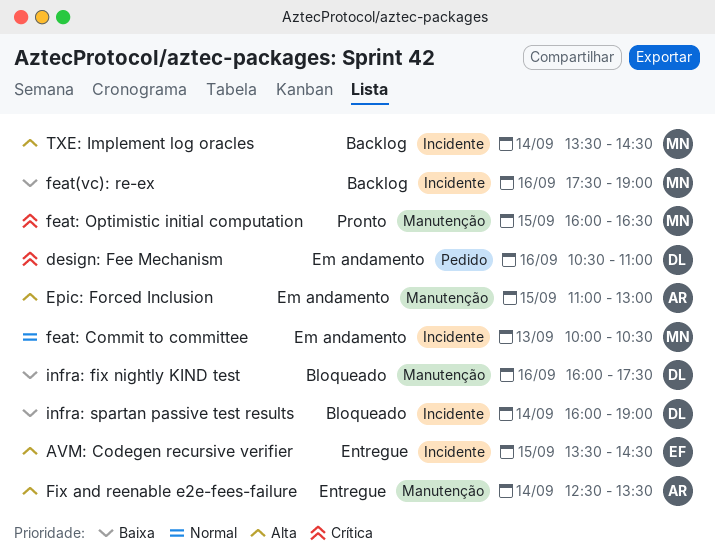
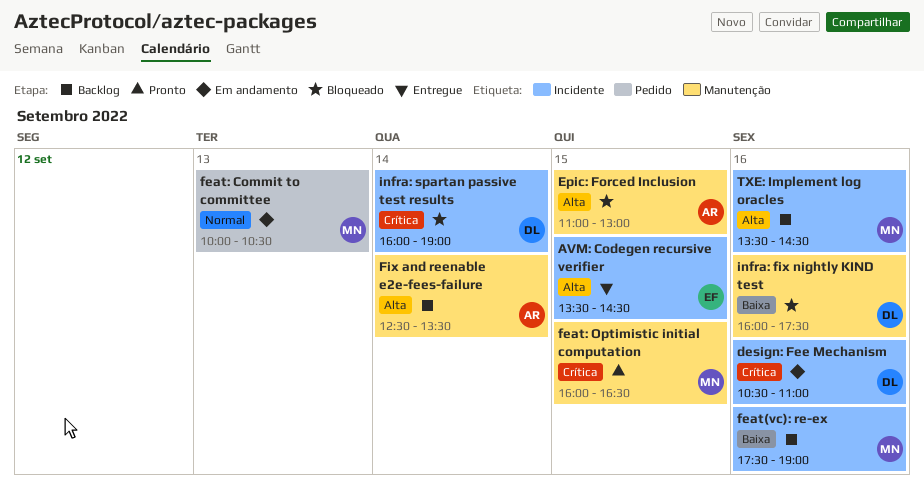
design: Fee Mechanism, label: Pedido -> Incidente
Epic: Forced Inclusion, status: Em andamento -> Bloqueado
feat: Commit to committee, label: Incidente -> Pedido
Fix and reenable e2e-fees-failure, status: Entregue -> Backlog
infra: spartan passive test results, priority: Baixa -> Crítica
TXE: Implement log oracles, day: Sep 14 -> Sep 16

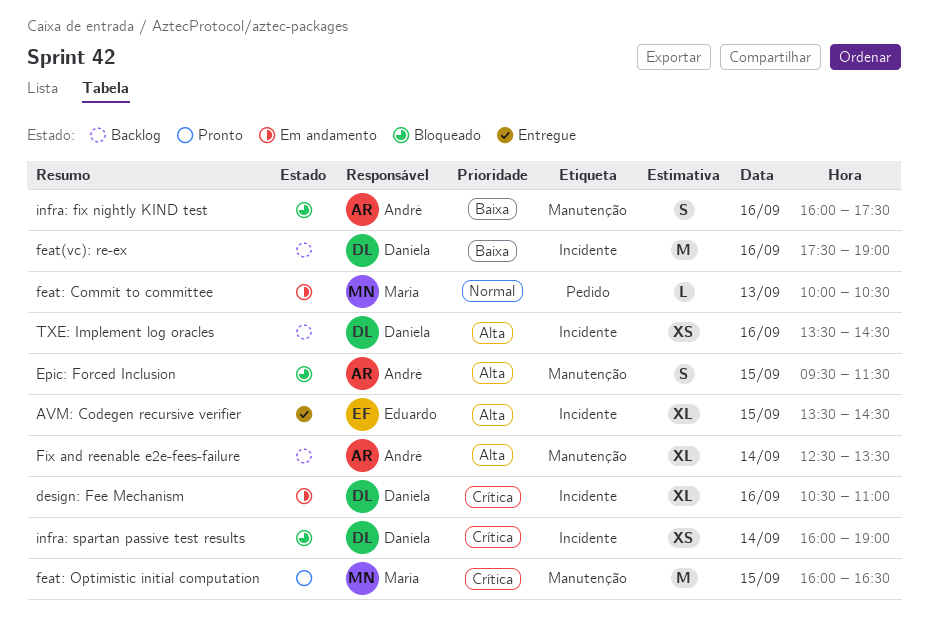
Epic: Forced Inclusion, begins: 11:00 -> 09:30
Epic: Forced Inclusion, ends: 13:00 -> 11:30
feat(vc): re-ex, owner: Maria -> Daniela
infra: fix nightly KIND test, owner: Daniela -> André
TXE: Implement log oracles, owner: Maria -> Daniela

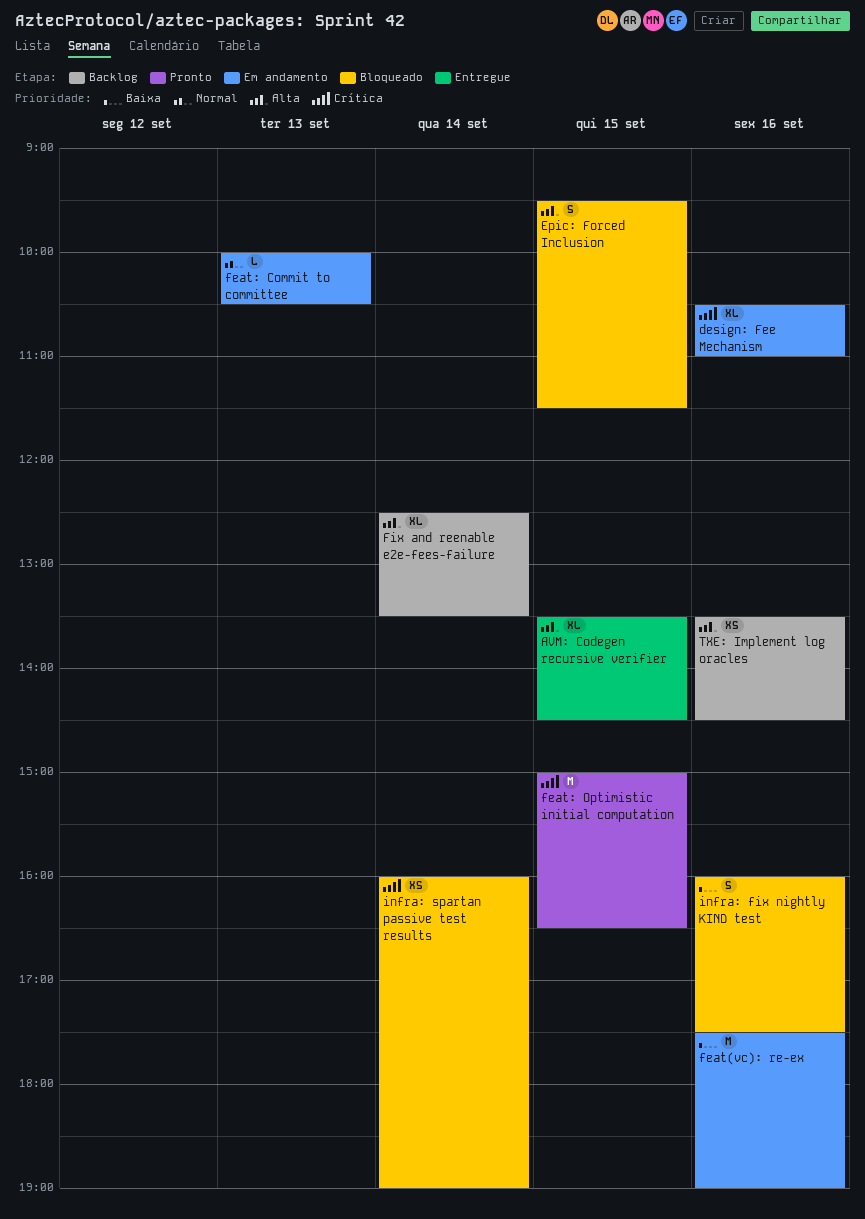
feat(vc): re-ex, status: Backlog -> Em andamento
feat: Optimistic initial computation, begins: 16:00 -> 15:00

